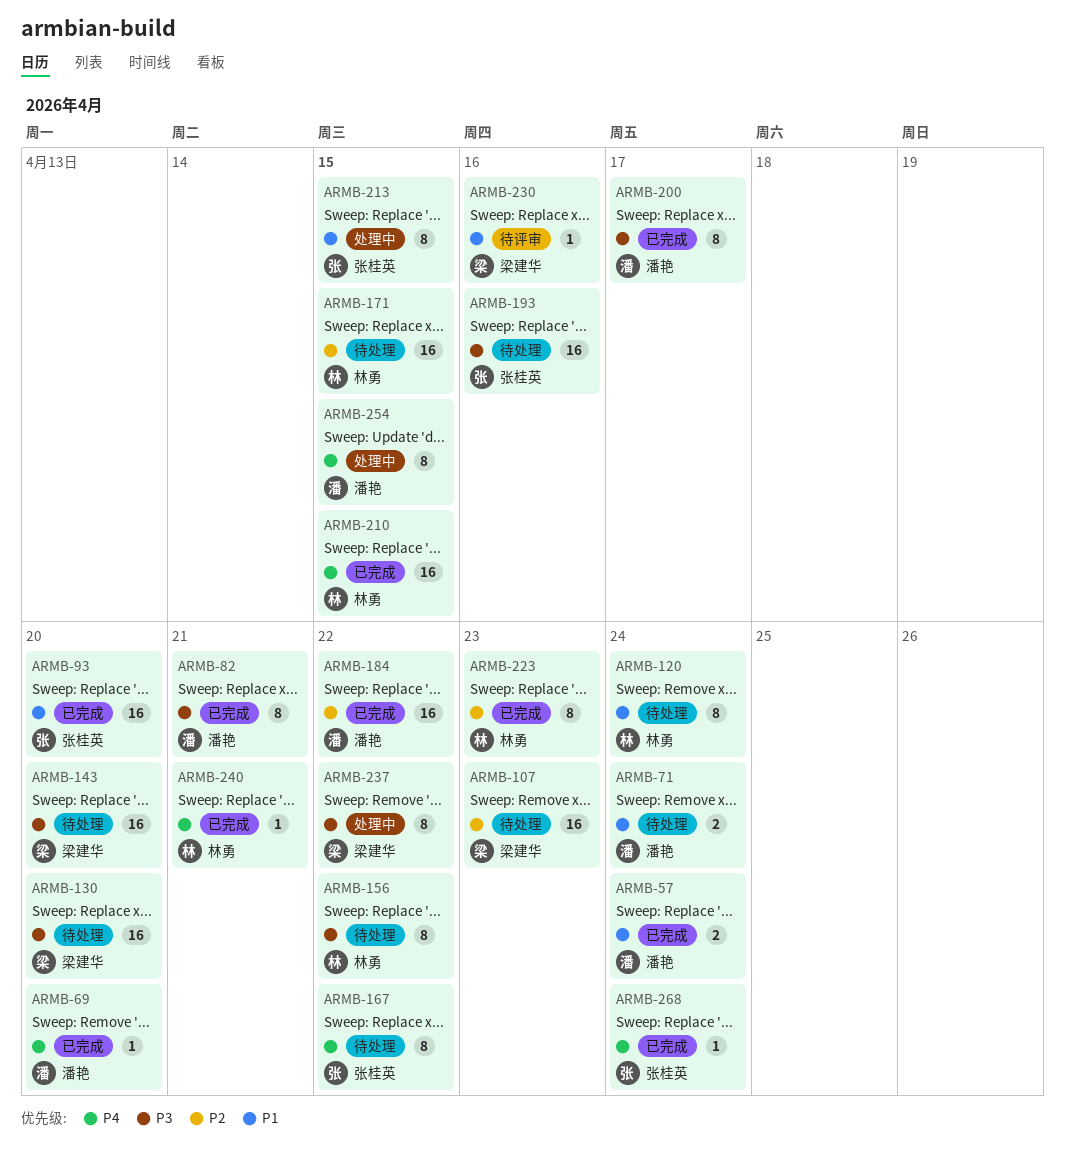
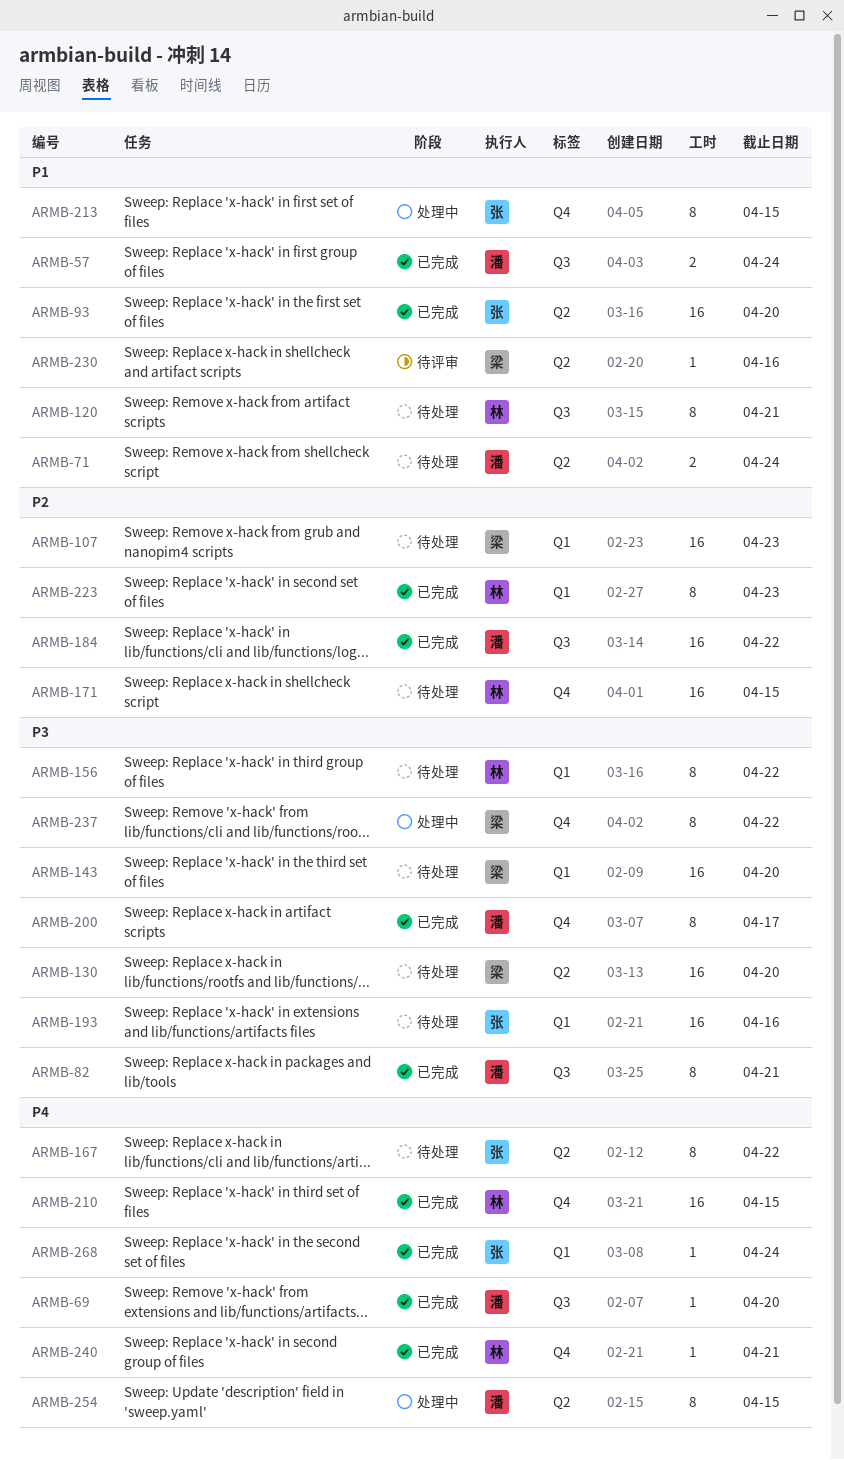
ARMB-120, due: Apr 24 -> Apr 21

